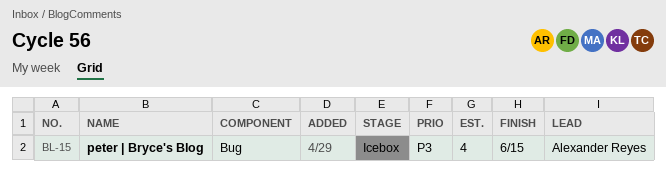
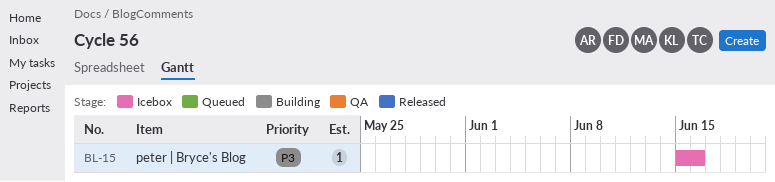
BL-15, estimate: 4 -> 1
BL-15, due: Jun 15 -> Jun 16

